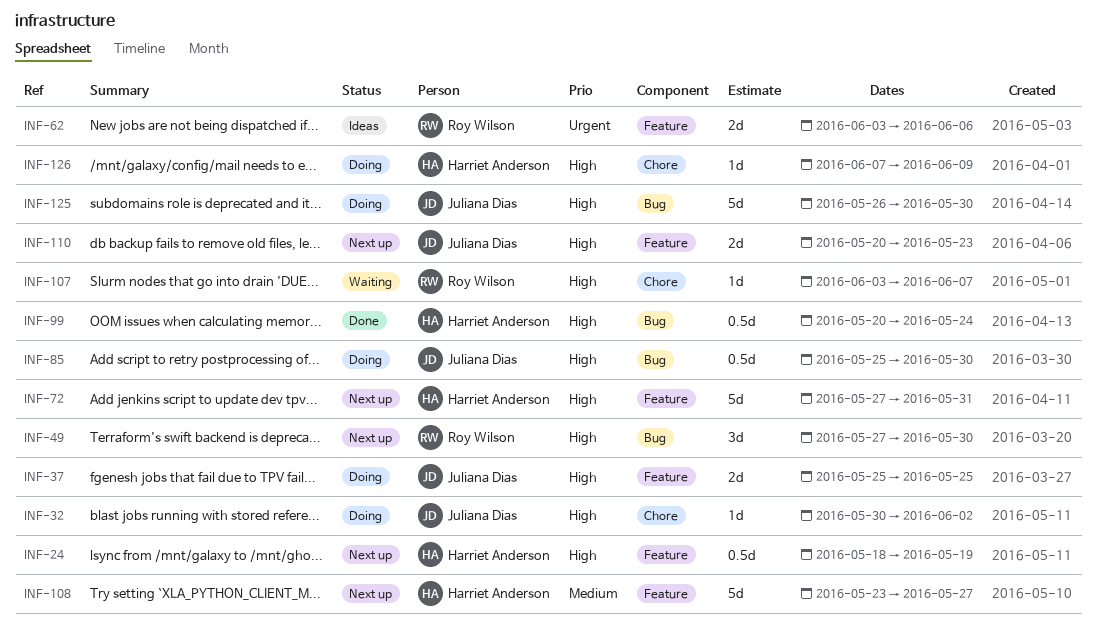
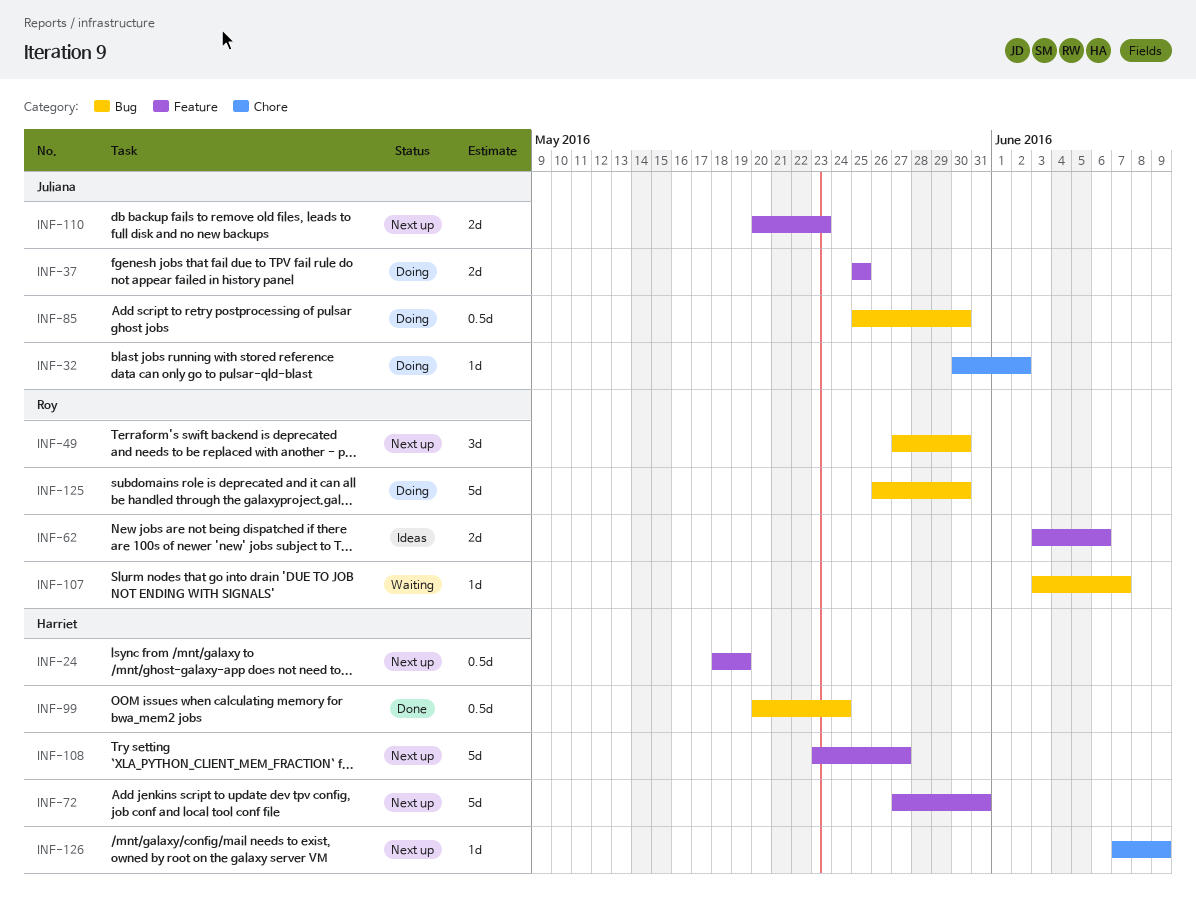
INF-107, label: Chore -> Bug
INF-125, owner: Juliana Dias -> Roy Wilson
INF-126, status: Doing -> Next up

